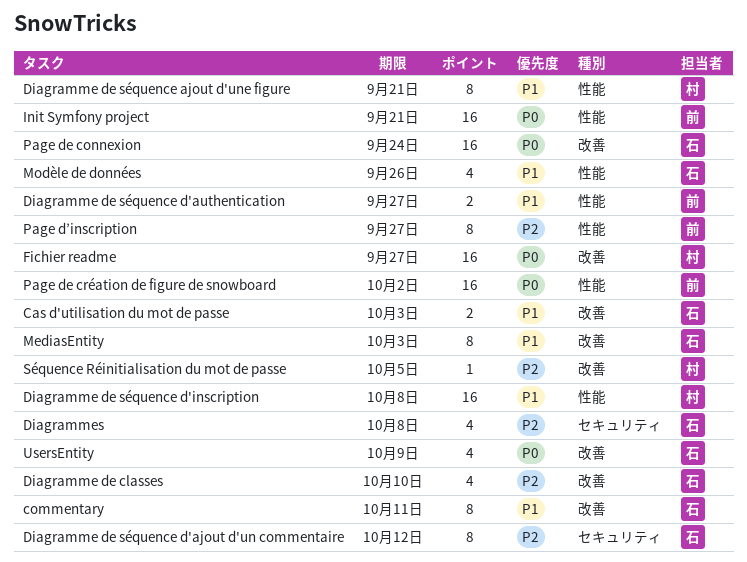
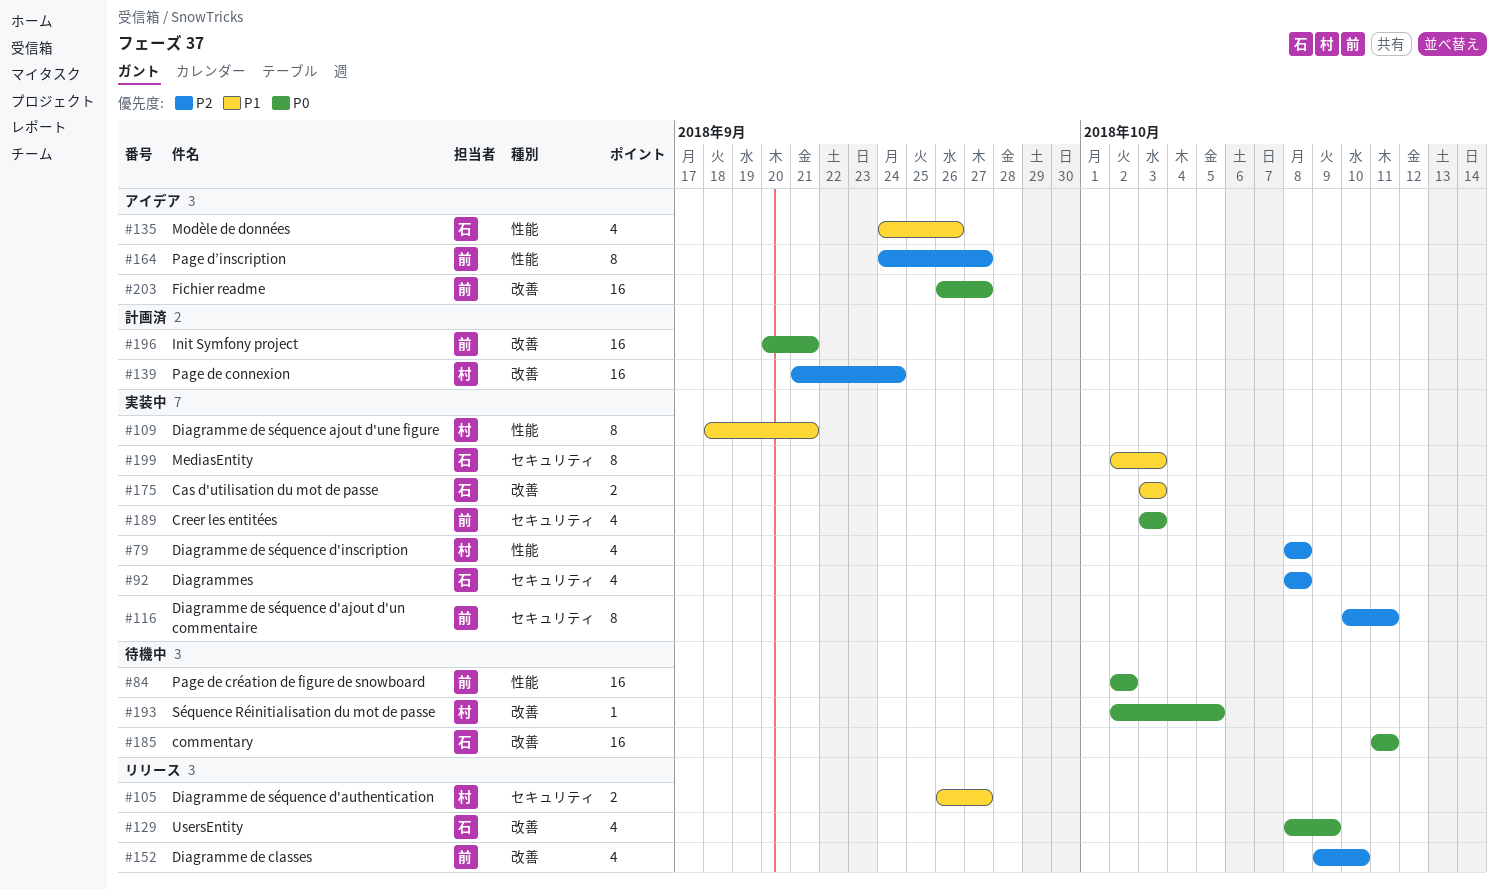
commentary, priority: P1 -> P0
commentary, estimate: 8 -> 16
Creer les entitées: none -> present
Diagramme de classes, owner: 石 -> 前
Diagramme de séquence d'ajout d'un commentaire, owner: 石 -> 前
Diagramme de séquence d'ajout d'un commentaire, due: Oct 12 -> Oct 11
Diagramme de séquence d'authentication, owner: 前 -> 村
Diagramme de séquence d'authentication, label: 性能 -> セキュリティ
Diagramme de séquence d'inscription, priority: P1 -> P2
Diagramme de séquence d'inscription, estimate: 16 -> 4
Fichier readme, owner: 村 -> 前
Init Symfony project, label: 性能 -> 改善
MediasEntity, label: 改善 -> セキュリティ
Page de connexion, owner: 石 -> 村
Page de connexion, priority: P0 -> P2
Séquence Réinitialisation du mot de passe, priority: P2 -> P0

